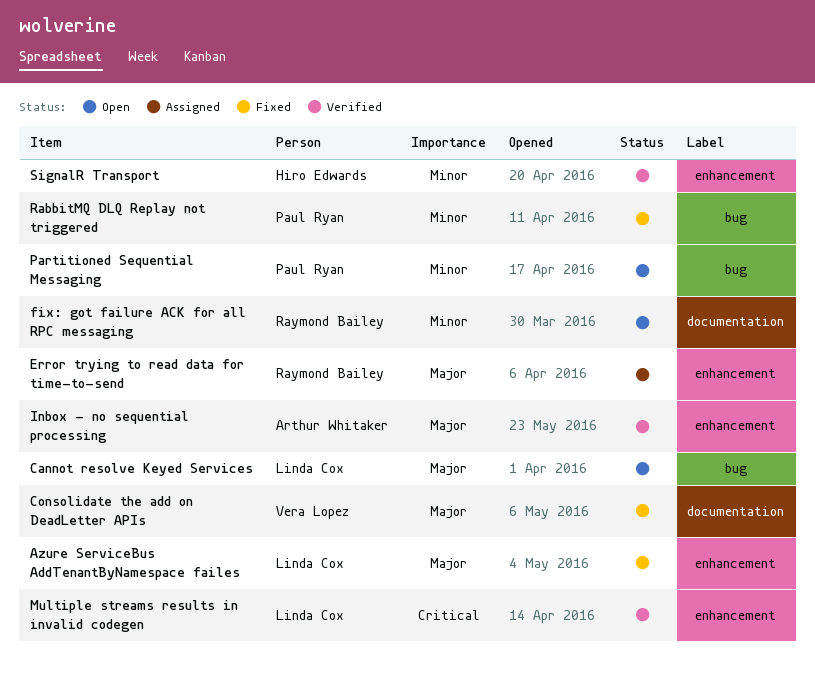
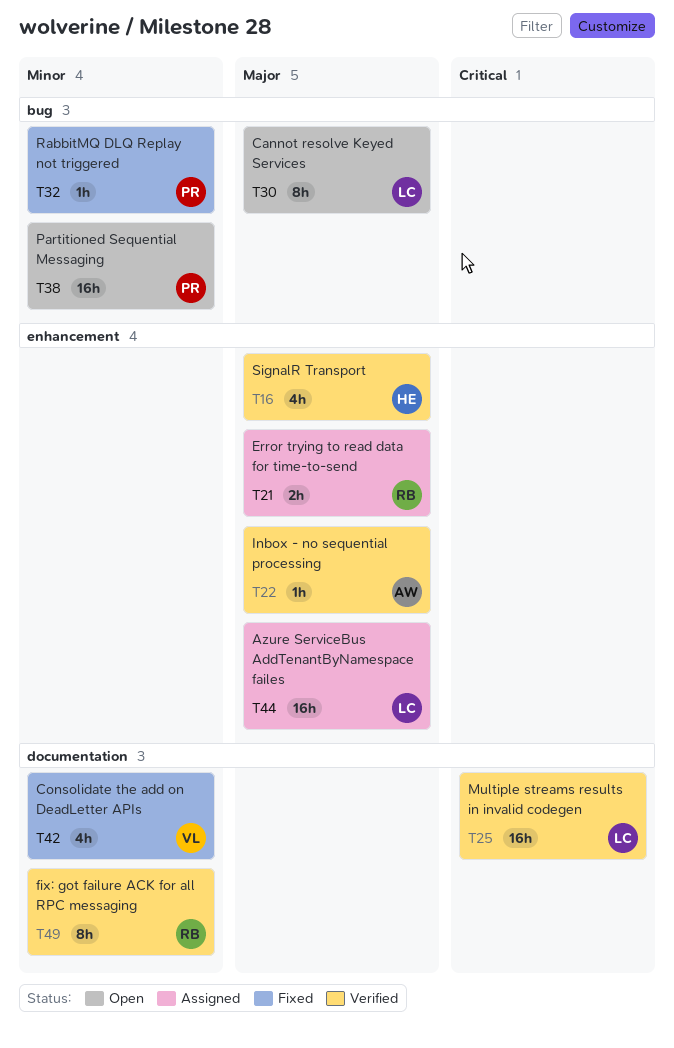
Azure ServiceBus AddTenantByNamespace failes, status: Fixed -> Assigned
Consolidate the add on DeadLetter APIs, priority: Major -> Minor
fix: got failure ACK for all RPC messaging, status: Open -> Verified
Multiple streams results in invalid codegen, label: enhancement -> documentation
SignalR Transport, priority: Minor -> Major

